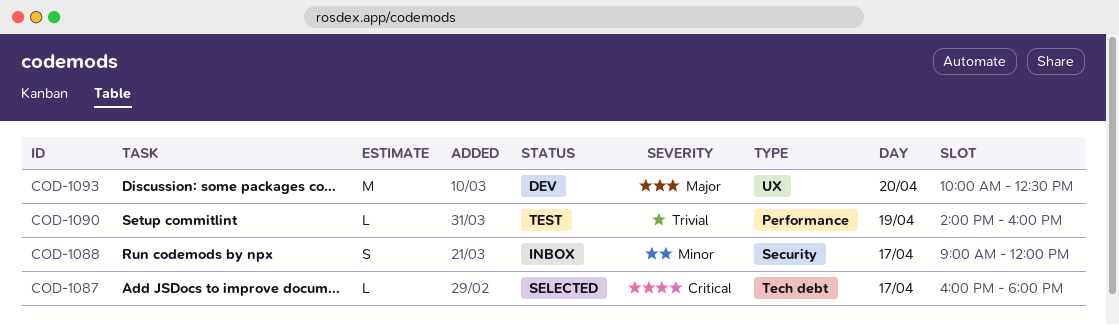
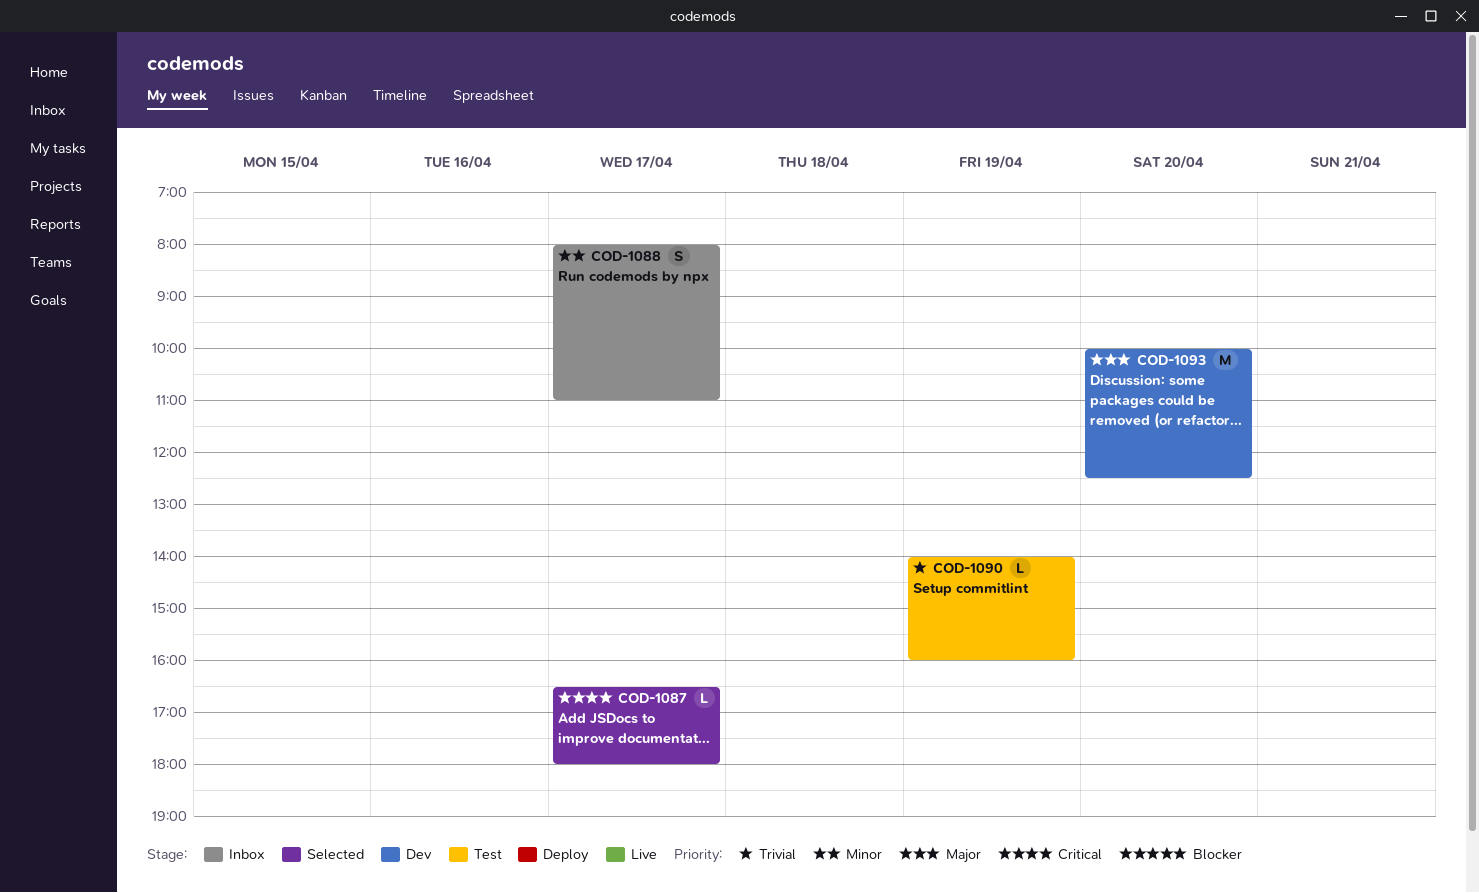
COD-1087, begins: 16:00 -> 16:30
COD-1088, begins: 09:00 -> 08:00
COD-1088, ends: 12:00 -> 11:00

